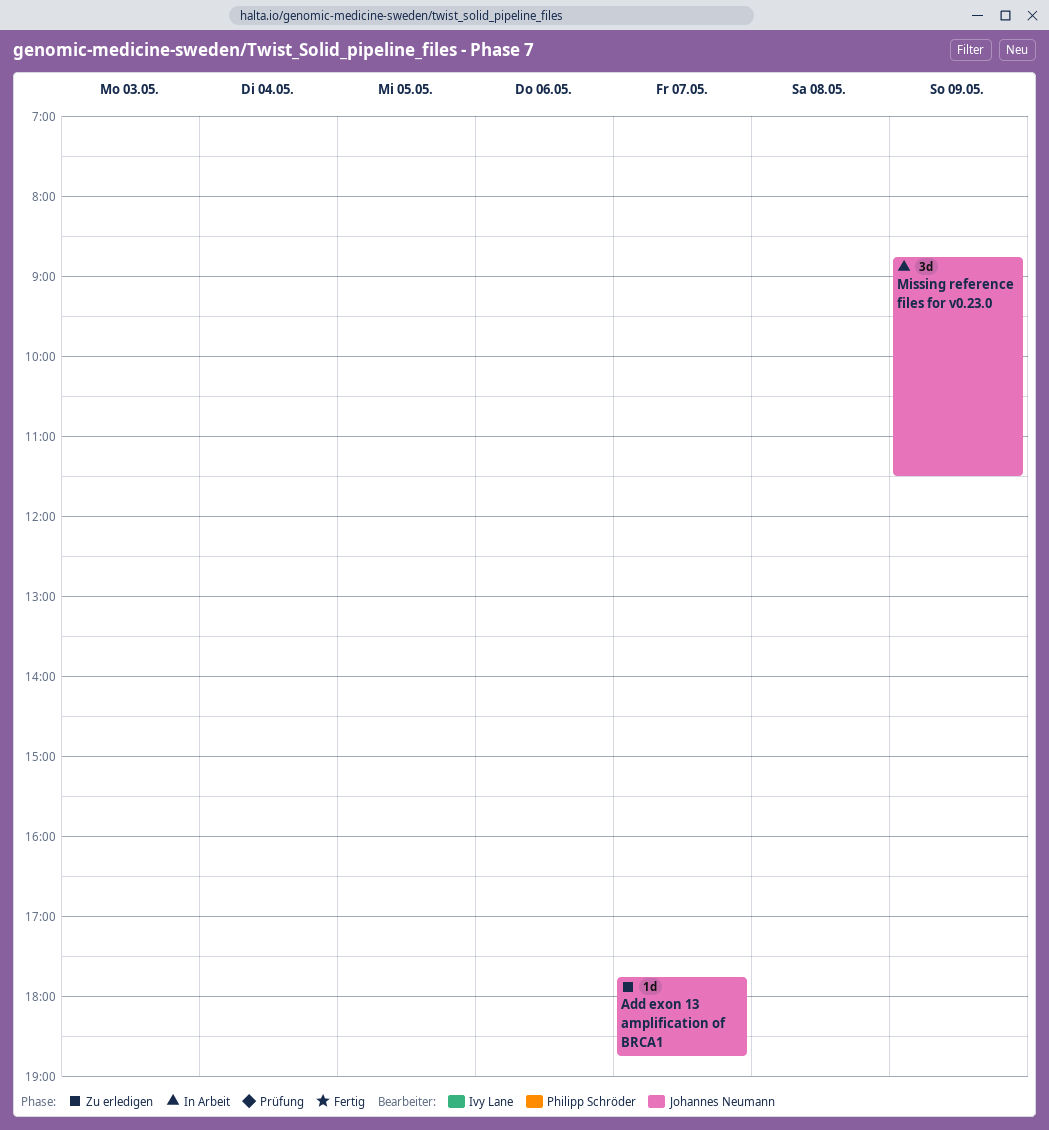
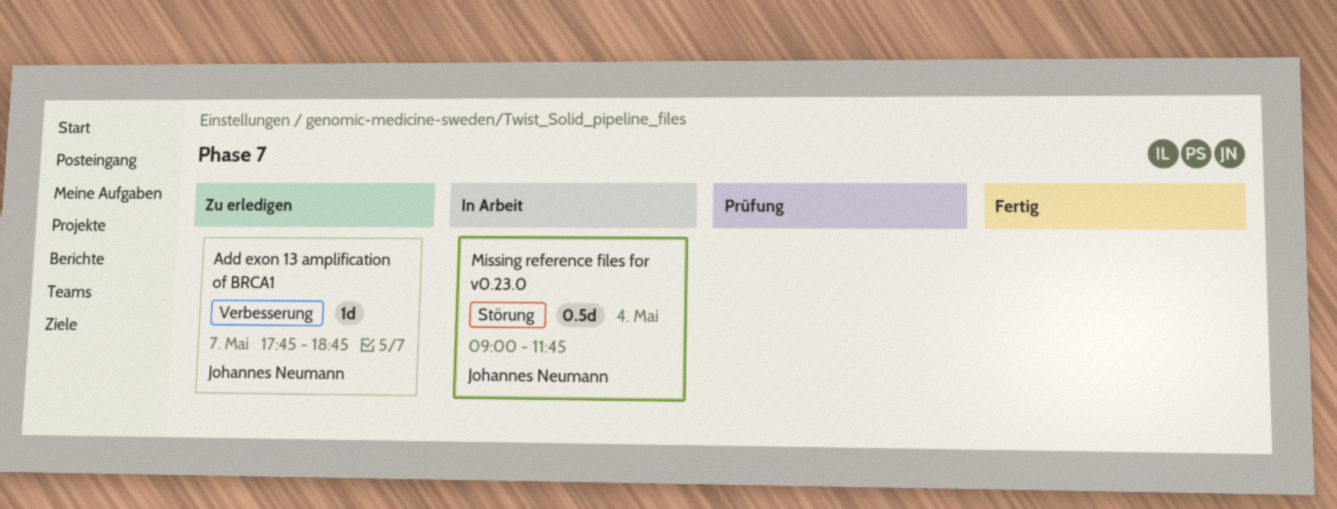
Missing reference files for v0.23.0, estimate: 3d -> 0.5d
Missing reference files for v0.23.0, day: May 9 -> May 4
Missing reference files for v0.23.0, begins: 08:45 -> 09:00
Missing reference files for v0.23.0, ends: 11:30 -> 11:45

